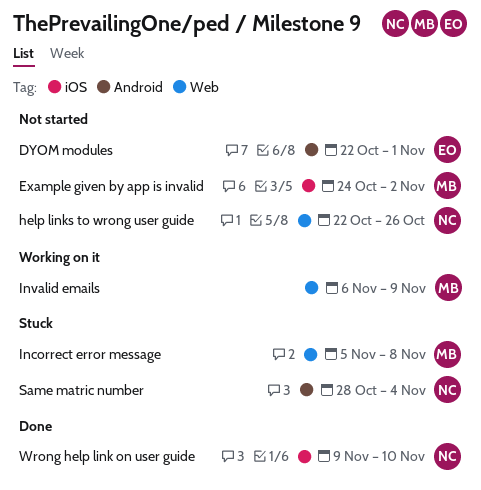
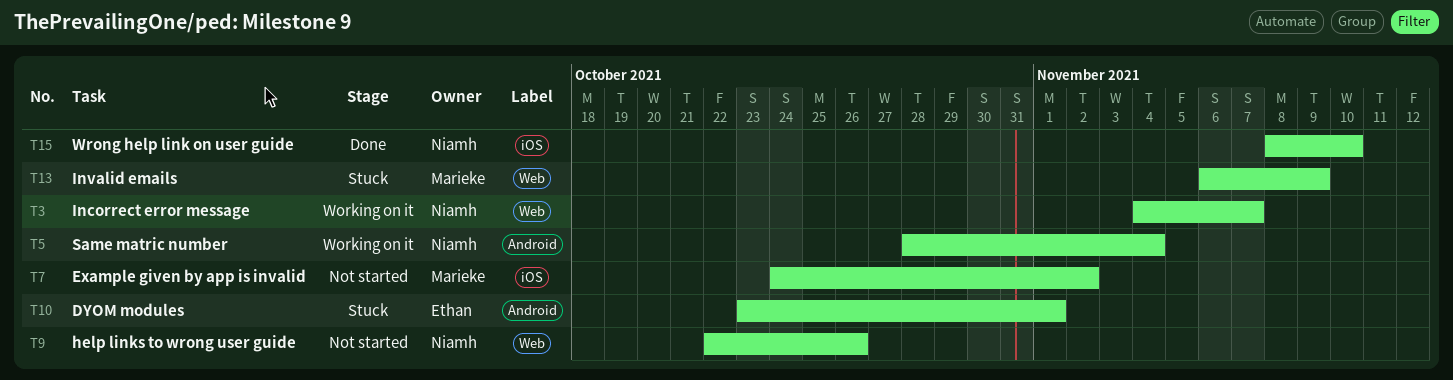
DYOM modules, status: Not started -> Stuck
DYOM modules, start: Oct 22 -> Oct 23
Incorrect error message, status: Stuck -> Working on it
Incorrect error message, owner: Marieke -> Niamh
Incorrect error message, start: Nov 5 -> Nov 4
Incorrect error message, due: Nov 8 -> Nov 7
Invalid emails, status: Working on it -> Stuck
Same matric number, status: Stuck -> Working on it
Wrong help link on user guide, start: Nov 9 -> Nov 8

